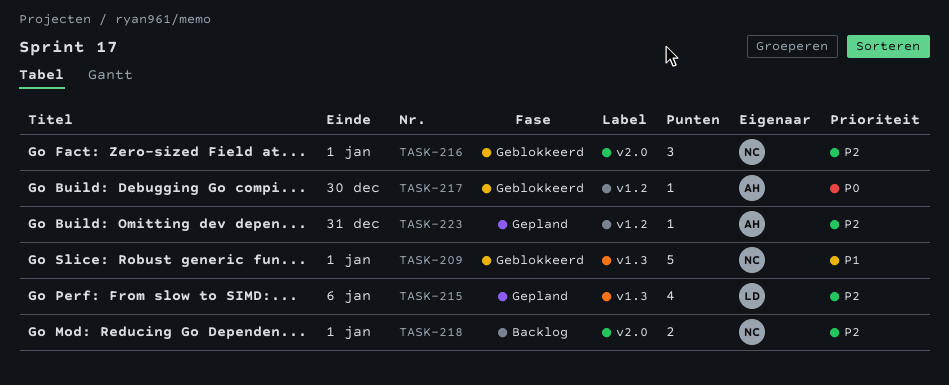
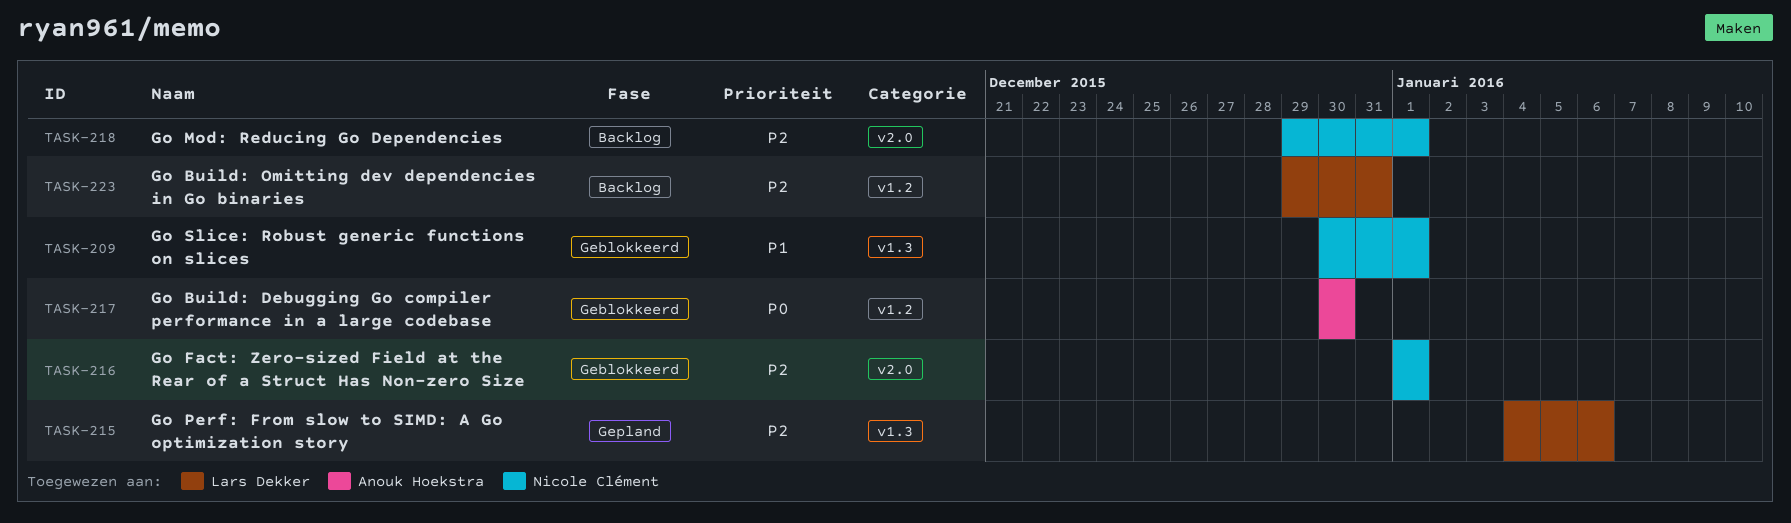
TASK-223, status: Gepland -> Backlog
TASK-223, owner: Anouk Hoekstra -> Lars Dekker

